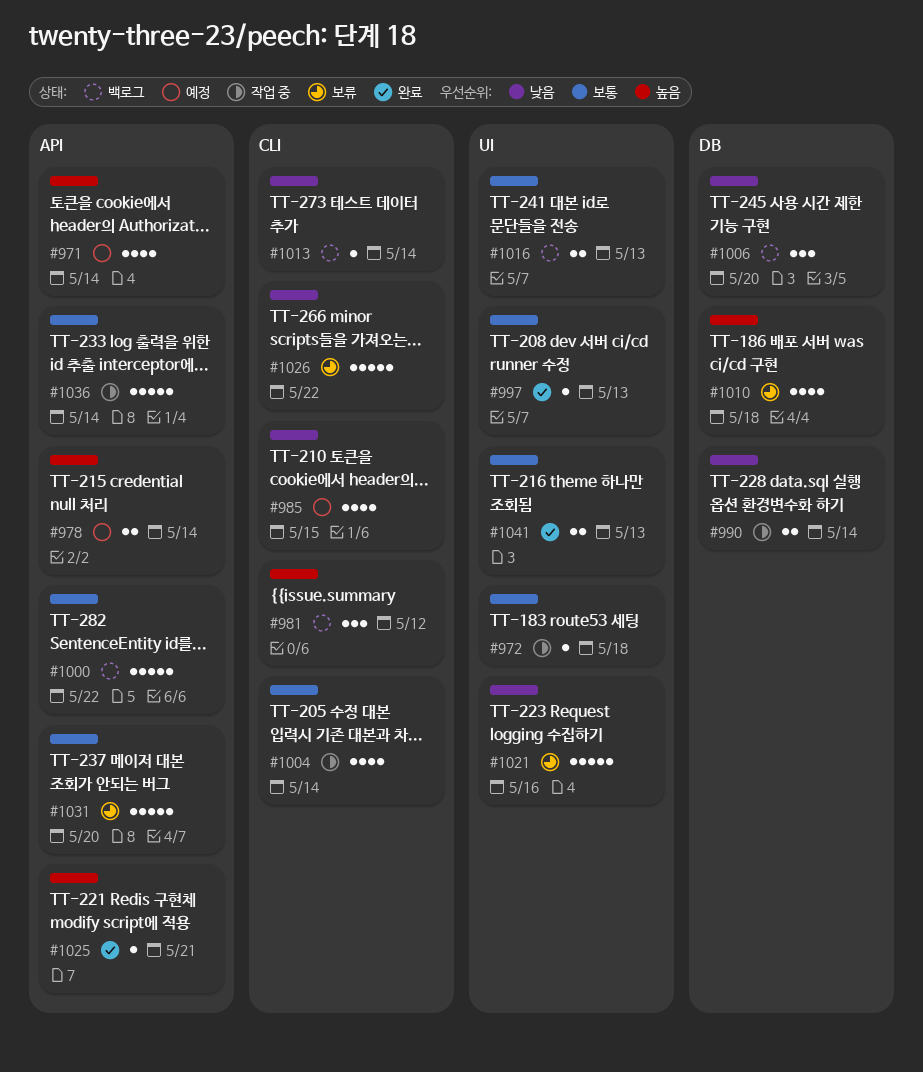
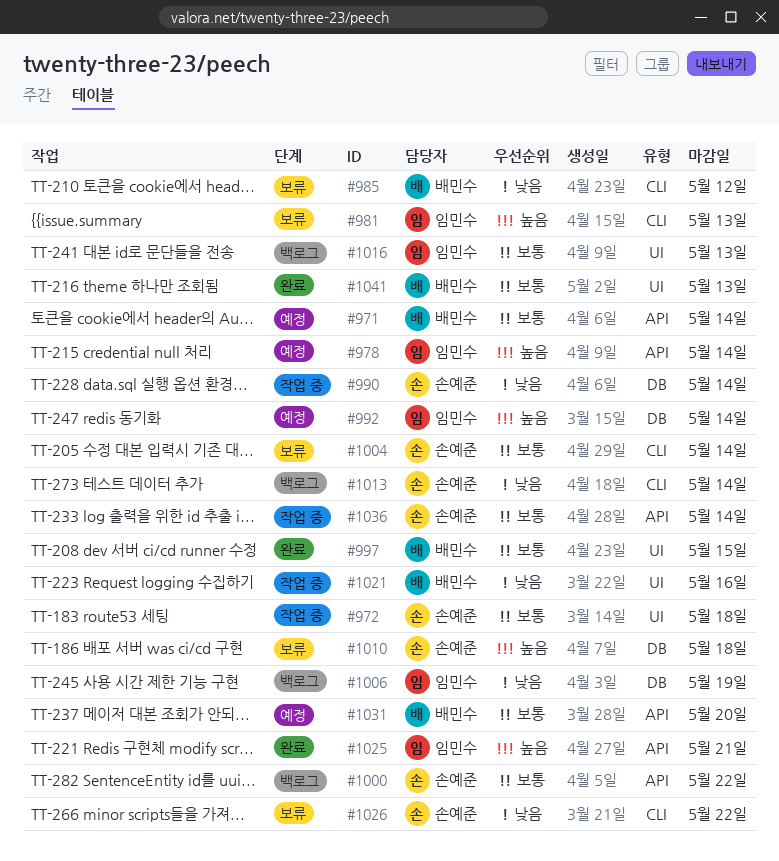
#971, priority: 높음 -> 보통
#981, status: 백로그 -> 보류
#981, due: May 12 -> May 13
#985, status: 예정 -> 보류
#985, due: May 15 -> May 12
#992: none -> present
#997, due: May 13 -> May 15
#1004, status: 작업 중 -> 보류
#1006, due: May 20 -> May 19
#1021, status: 보류 -> 작업 중
#1031, status: 보류 -> 예정

